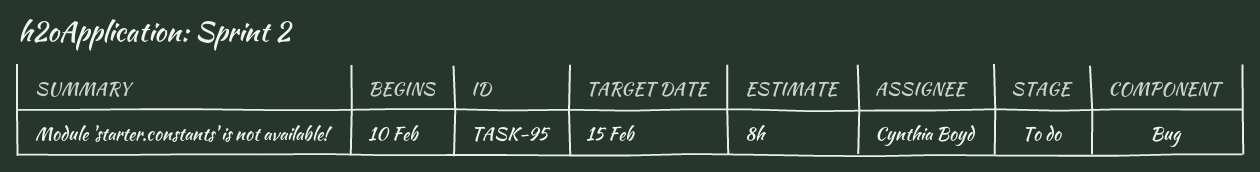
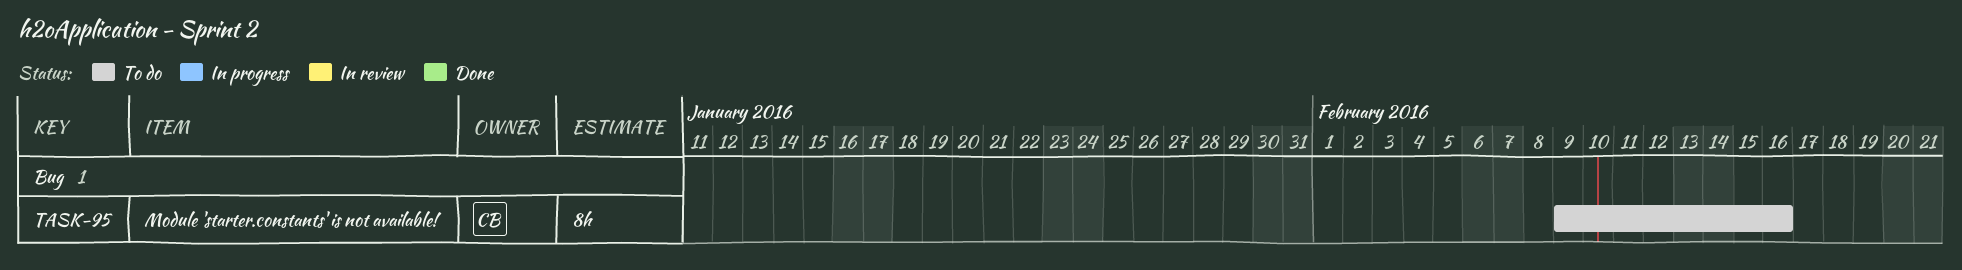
TASK-95, start: Feb 10 -> Feb 9
TASK-95, due: Feb 15 -> Feb 16

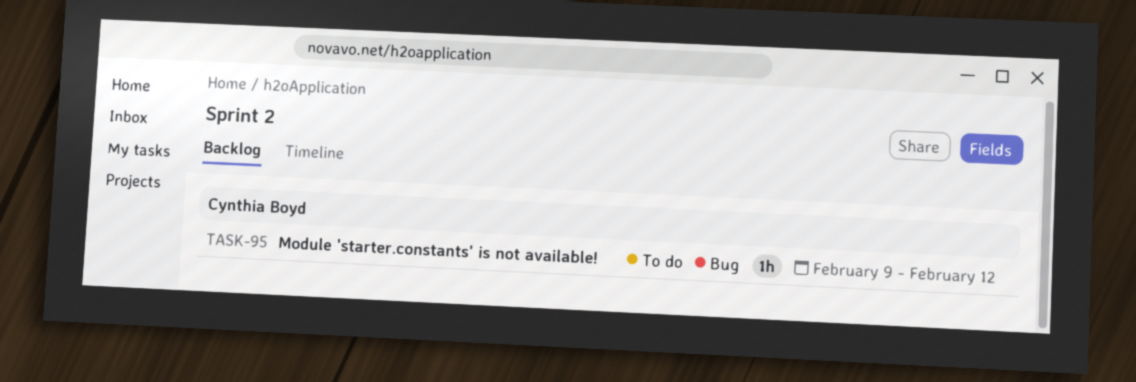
TASK-95, estimate: 8h -> 1h
TASK-95, due: Feb 16 -> Feb 12

